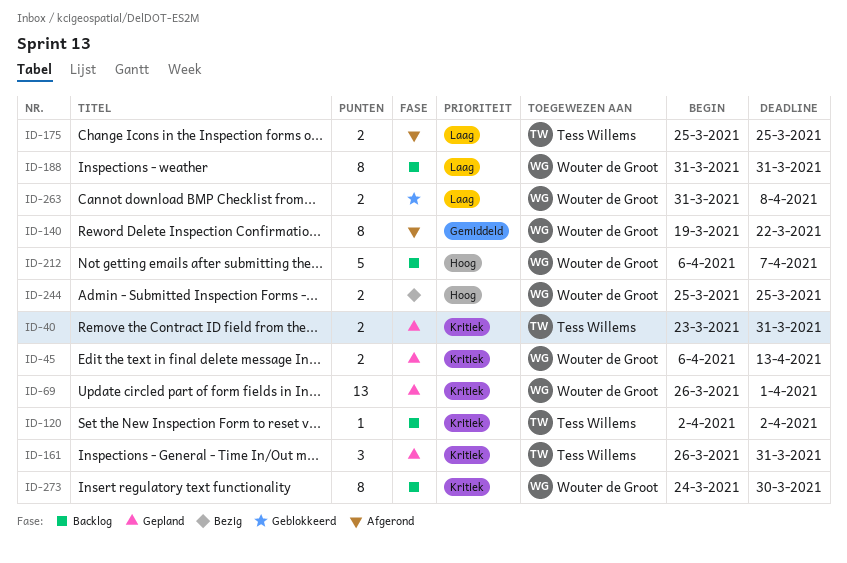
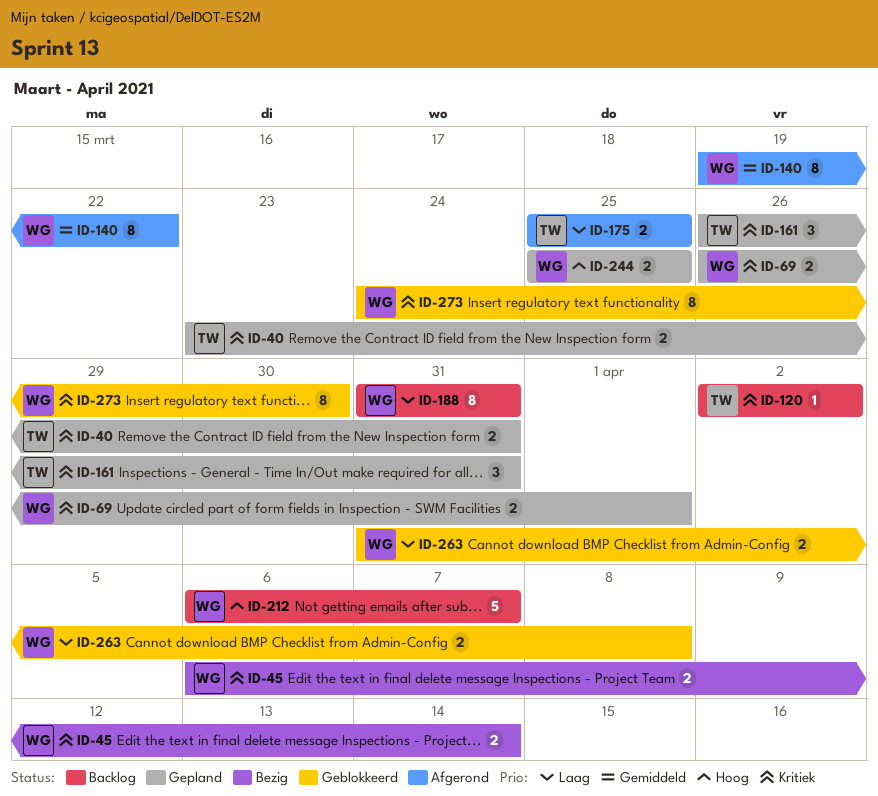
ID-45, status: Gepland -> Bezig
ID-45, due: Apr 13 -> Apr 14
ID-69, estimate: 13 -> 2
ID-244, status: Bezig -> Gepland
ID-273, status: Backlog -> Geblokkeerd

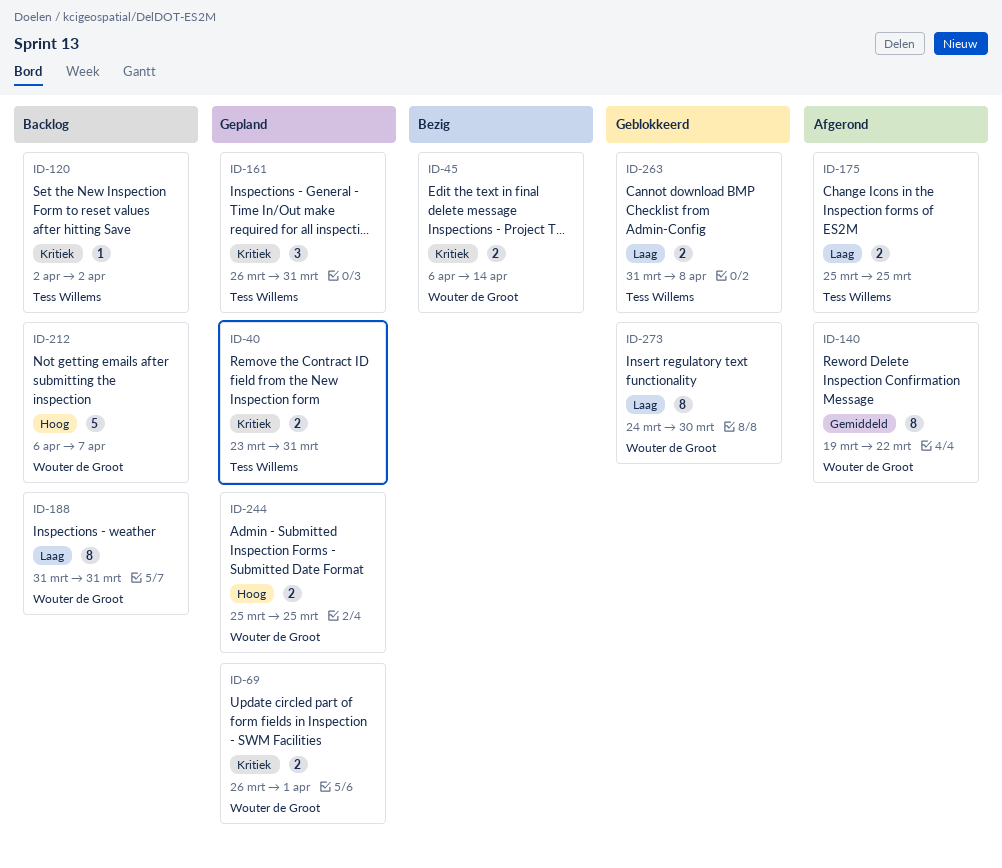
ID-263, owner: Wouter de Groot -> Tess Willems
ID-273, priority: Kritiek -> Laag

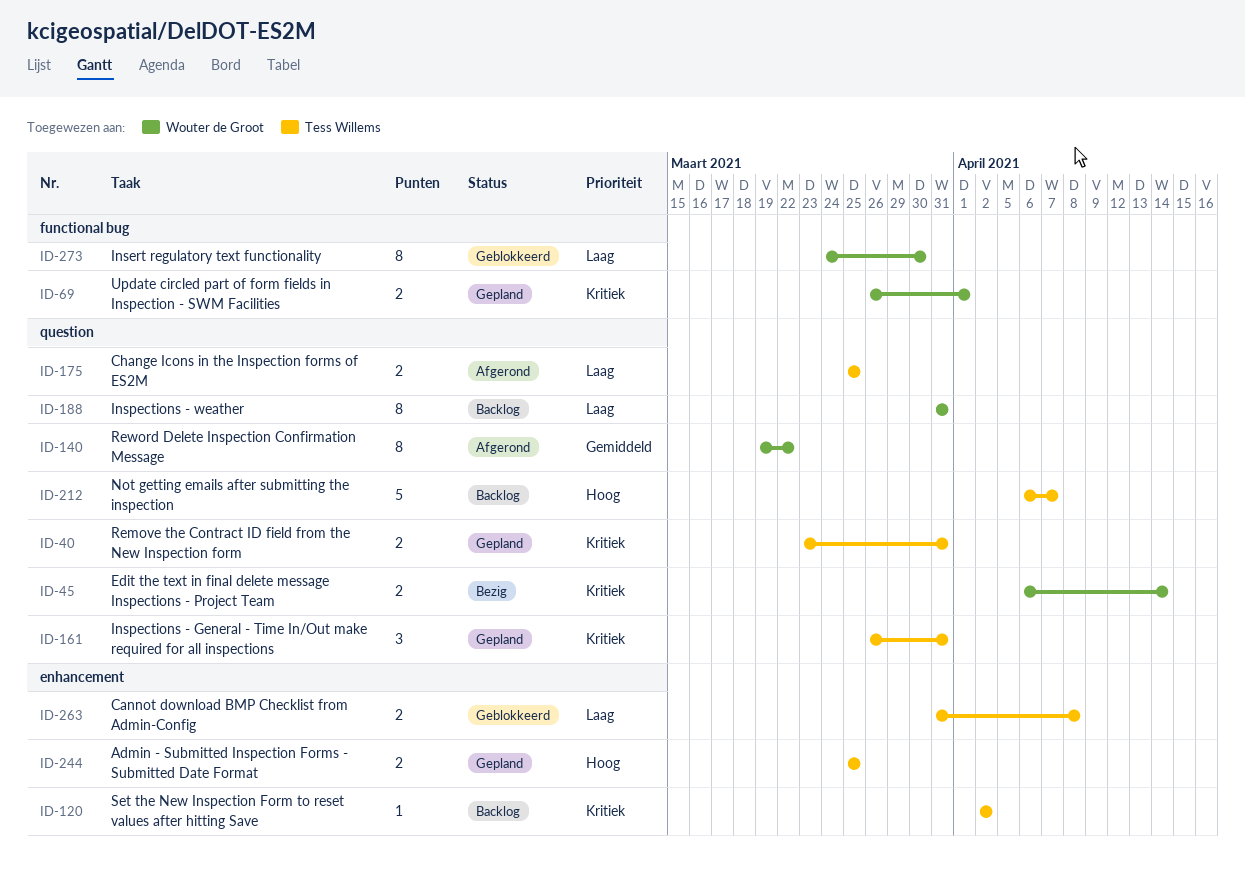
ID-212, owner: Wouter de Groot -> Tess Willems
ID-244, owner: Wouter de Groot -> Tess Willems

